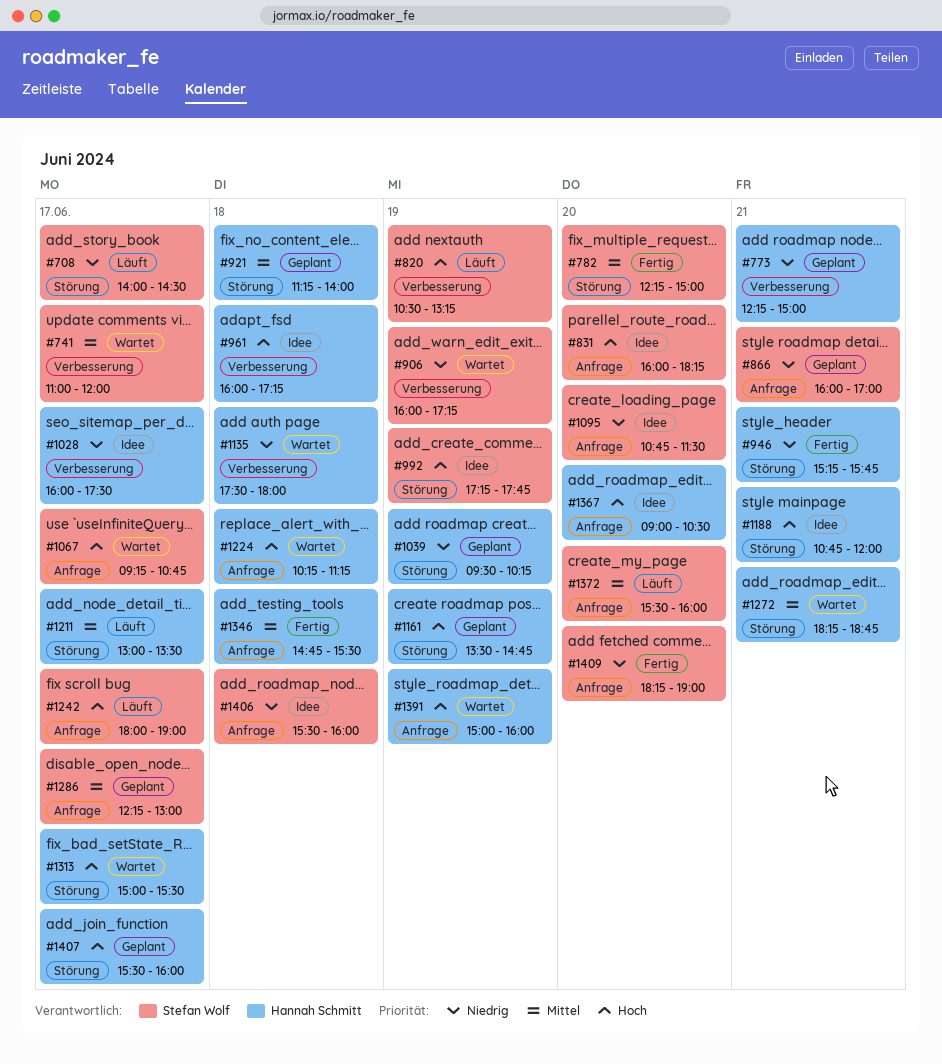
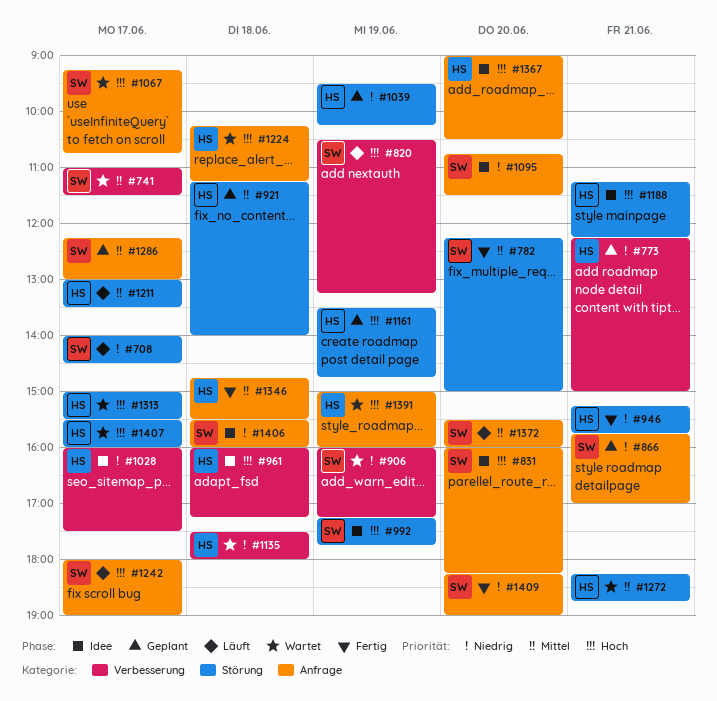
#741, ends: 12:00 -> 11:30
#866, begins: 16:00 -> 15:45
#1188, begins: 10:45 -> 11:15
#1188, ends: 12:00 -> 12:15
#1407, status: Geplant -> Wartet

